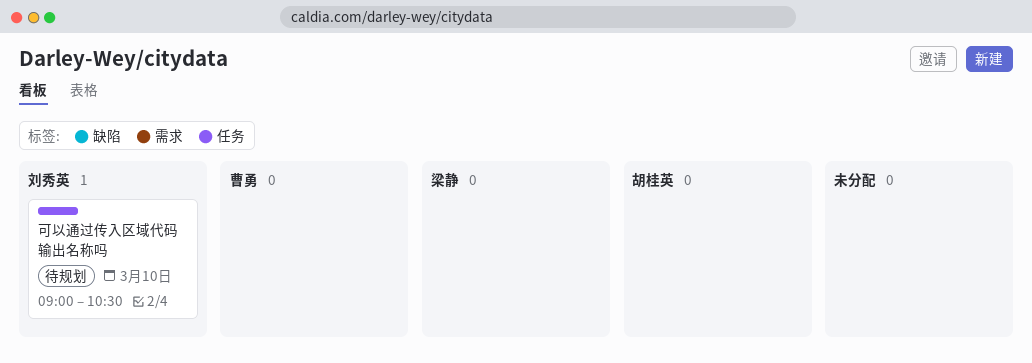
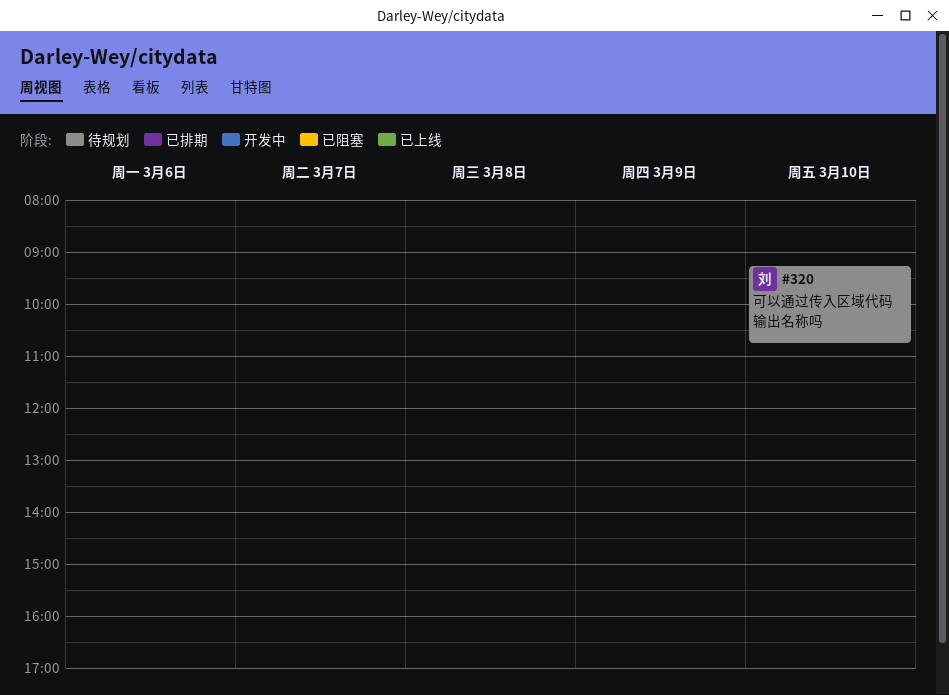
可以通过传入区域代码输出名称吗, begins: 09:00 -> 09:15
可以通过传入区域代码输出名称吗, ends: 10:30 -> 10:45

